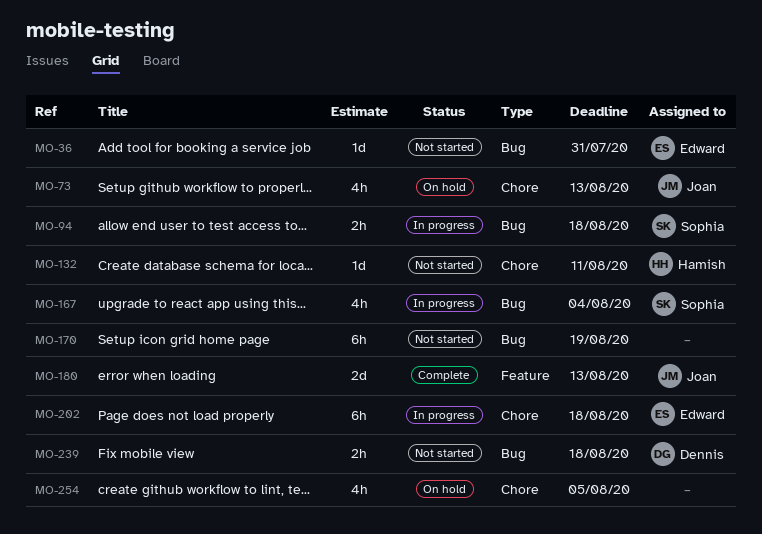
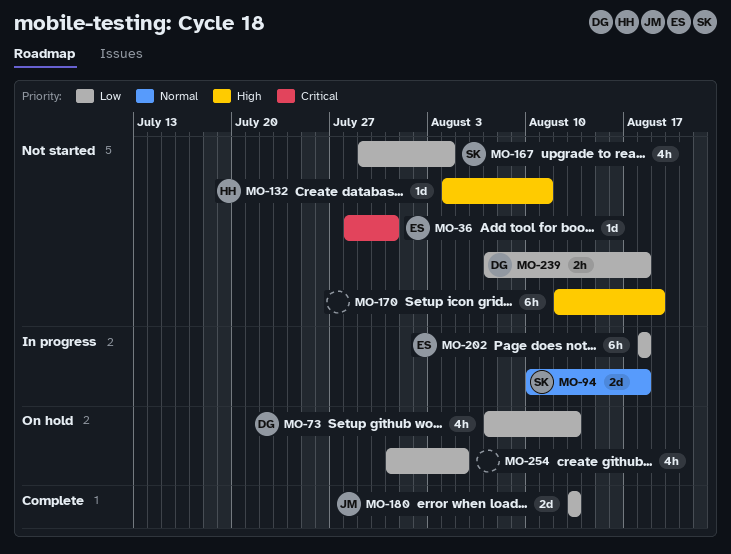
MO-73, owner: Joan -> Dennis
MO-94, estimate: 2h -> 2d
MO-167, status: In progress -> Not started

